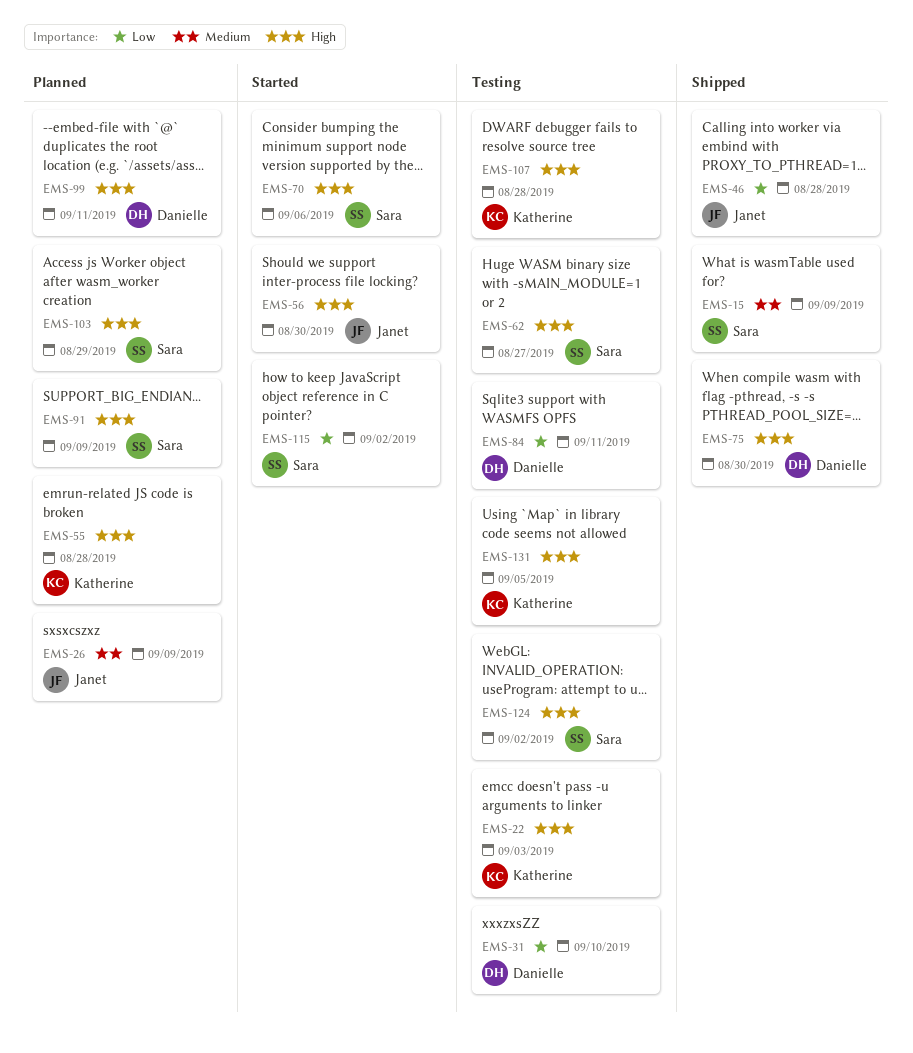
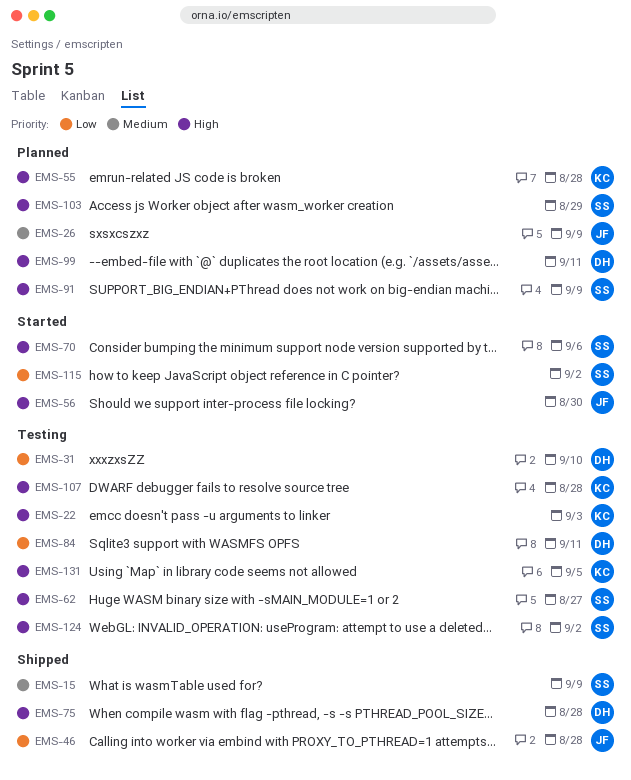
EMS-75, due: Aug 30 -> Aug 28

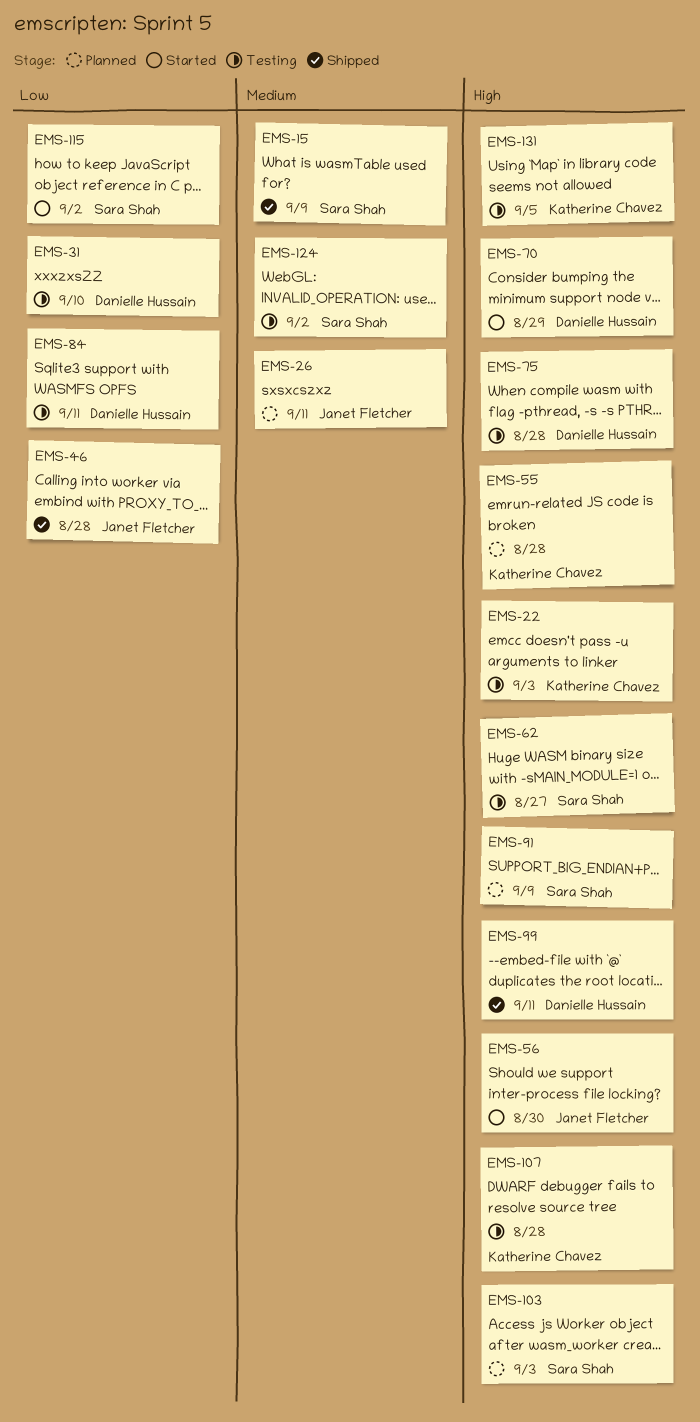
EMS-26, due: Sep 9 -> Sep 11
EMS-70, owner: Sara Shah -> Danielle Hussain
EMS-70, due: Sep 6 -> Aug 29
EMS-75, status: Shipped -> Testing
EMS-99, status: Planned -> Shipped
EMS-103, due: Aug 29 -> Sep 3
EMS-124, priority: High -> Medium

